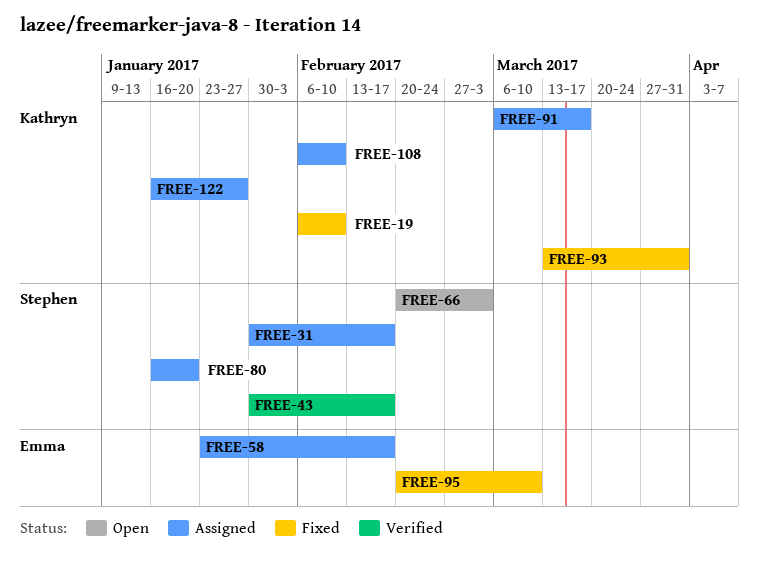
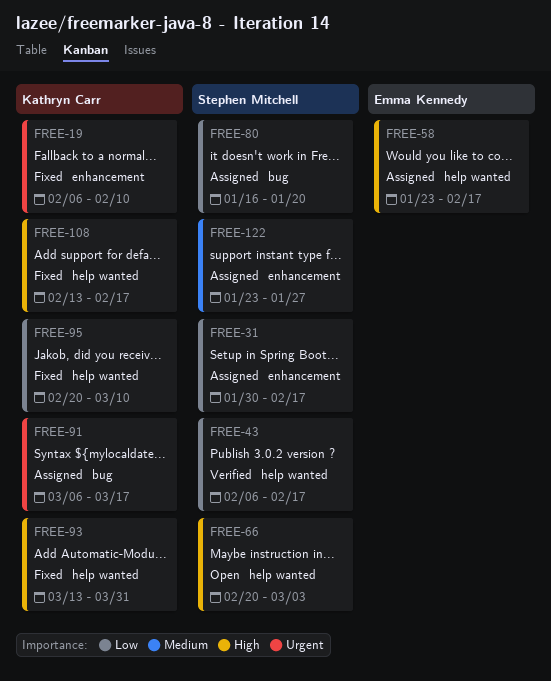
FREE-43, start: Jan 30 -> Feb 6
FREE-95, owner: Emma Kennedy -> Kathryn Carr
FREE-108, status: Assigned -> Fixed
FREE-108, start: Feb 6 -> Feb 13
FREE-108, due: Feb 10 -> Feb 17
FREE-122, owner: Kathryn Carr -> Stephen Mitchell
FREE-122, start: Jan 16 -> Jan 23

